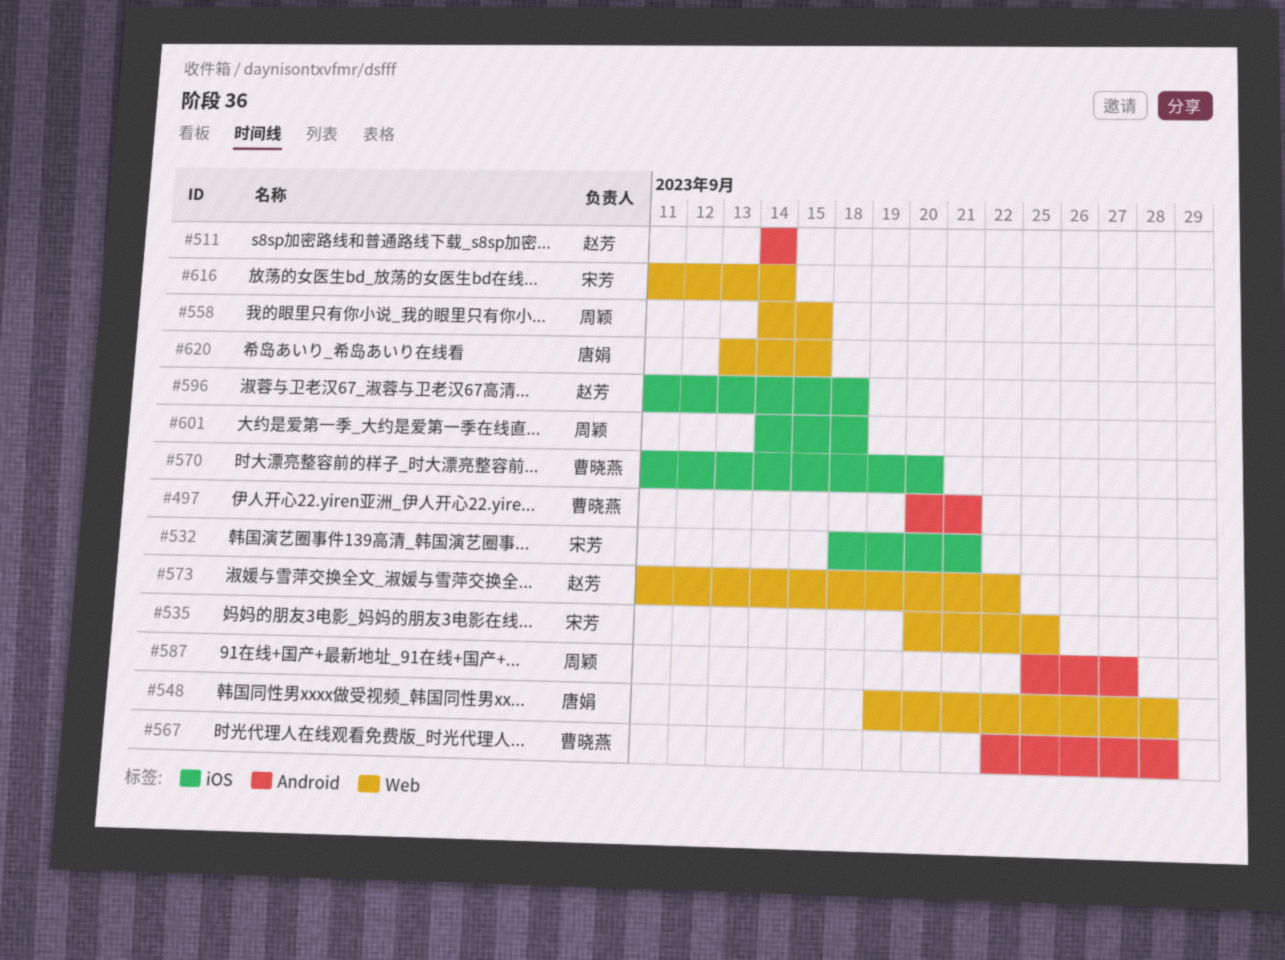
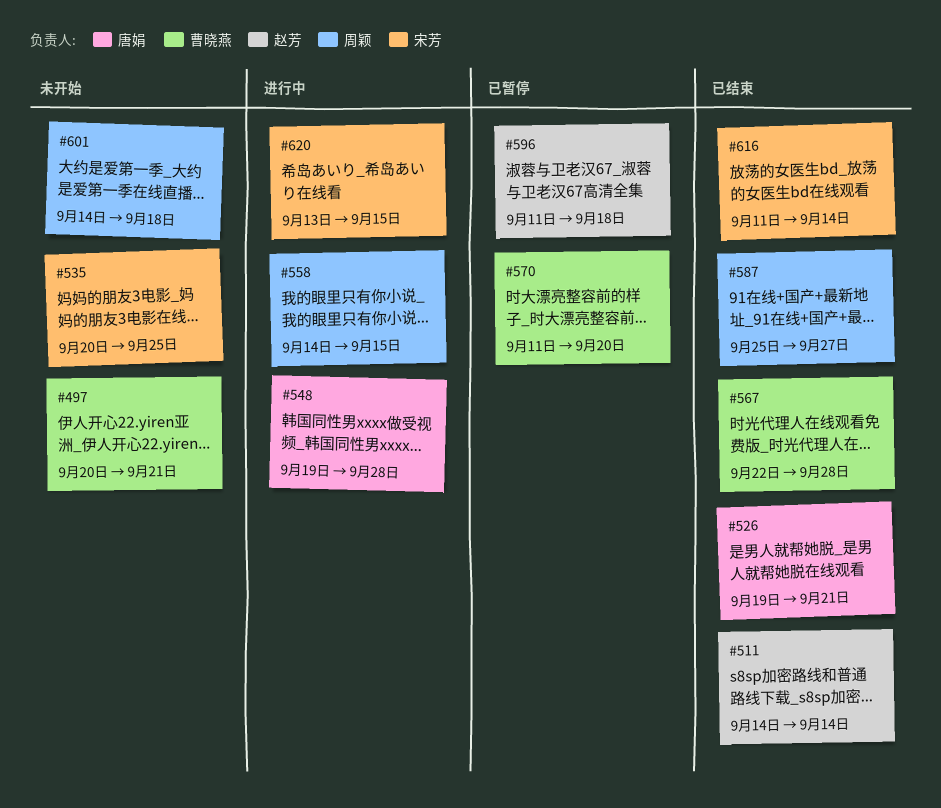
#526: none -> present
#532: present -> none
#573: present -> none
#620, owner: 唐娟 -> 宋芳

